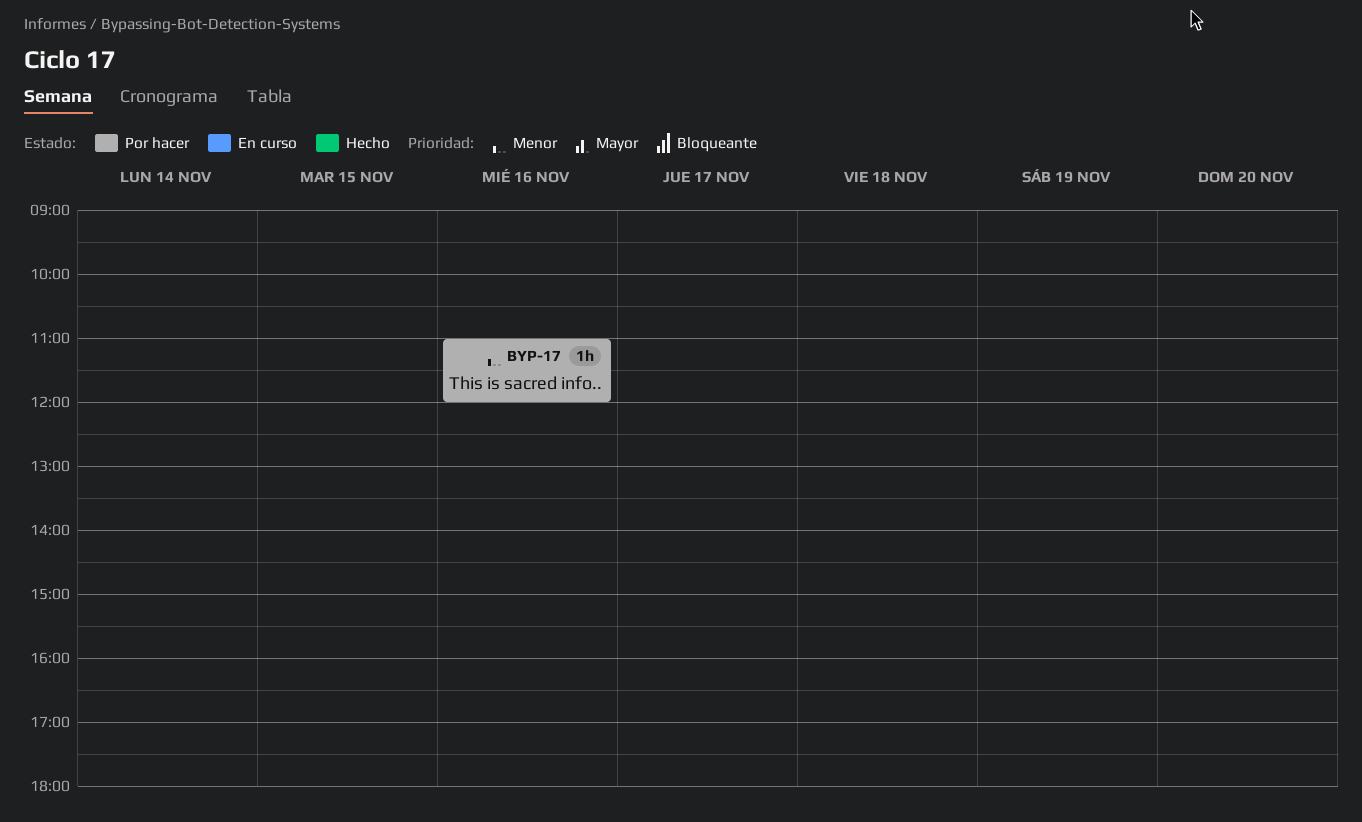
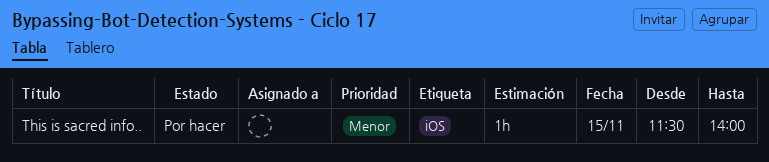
This is sacred info.., day: Nov 16 -> Nov 15
This is sacred info.., begins: 11:00 -> 11:30
This is sacred info.., ends: 12:00 -> 14:00

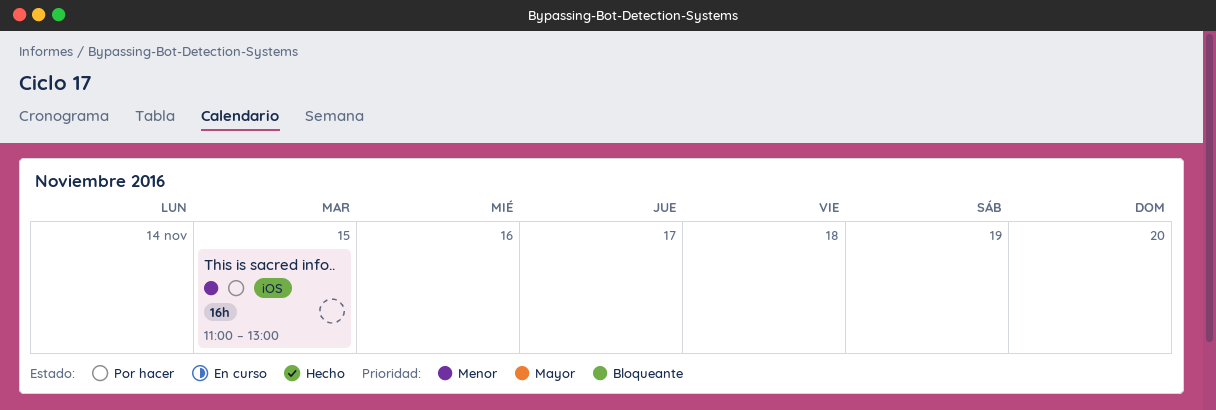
This is sacred info.., estimate: 1h -> 16h
This is sacred info.., begins: 11:30 -> 11:00
This is sacred info.., ends: 14:00 -> 13:00

